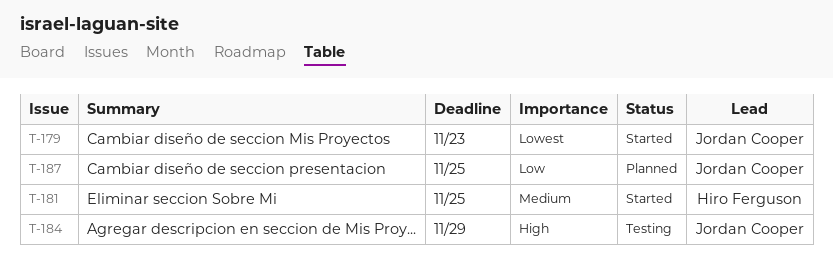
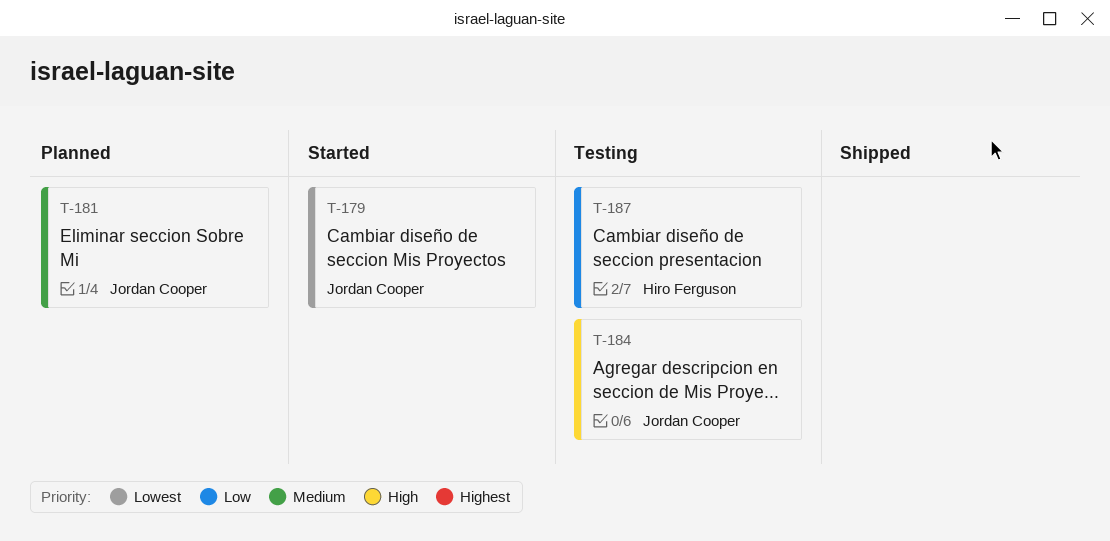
T-181, status: Started -> Planned
T-181, owner: Hiro Ferguson -> Jordan Cooper
T-187, status: Planned -> Testing
T-187, owner: Jordan Cooper -> Hiro Ferguson

